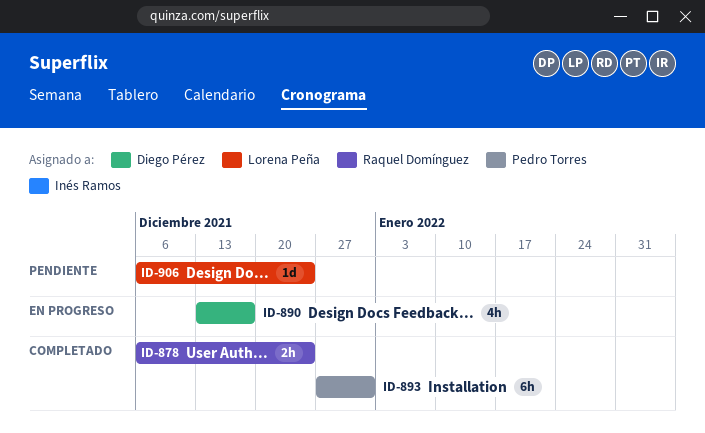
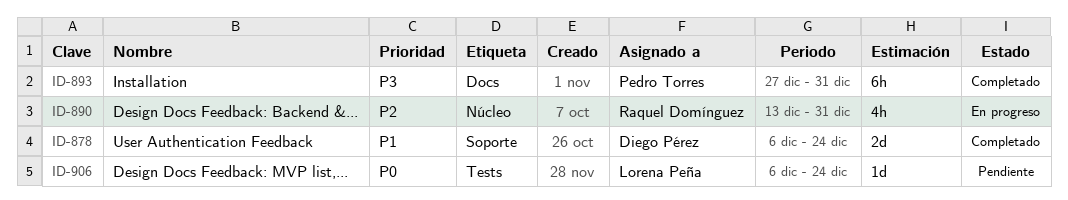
ID-878, owner: Raquel Domínguez -> Diego Pérez
ID-878, estimate: 2h -> 2d
ID-890, owner: Diego Pérez -> Raquel Domínguez
ID-890, due: Dec 17 -> Dec 31

